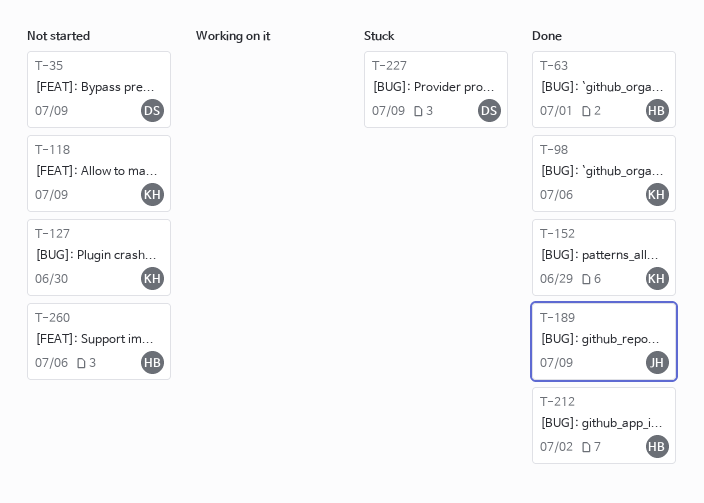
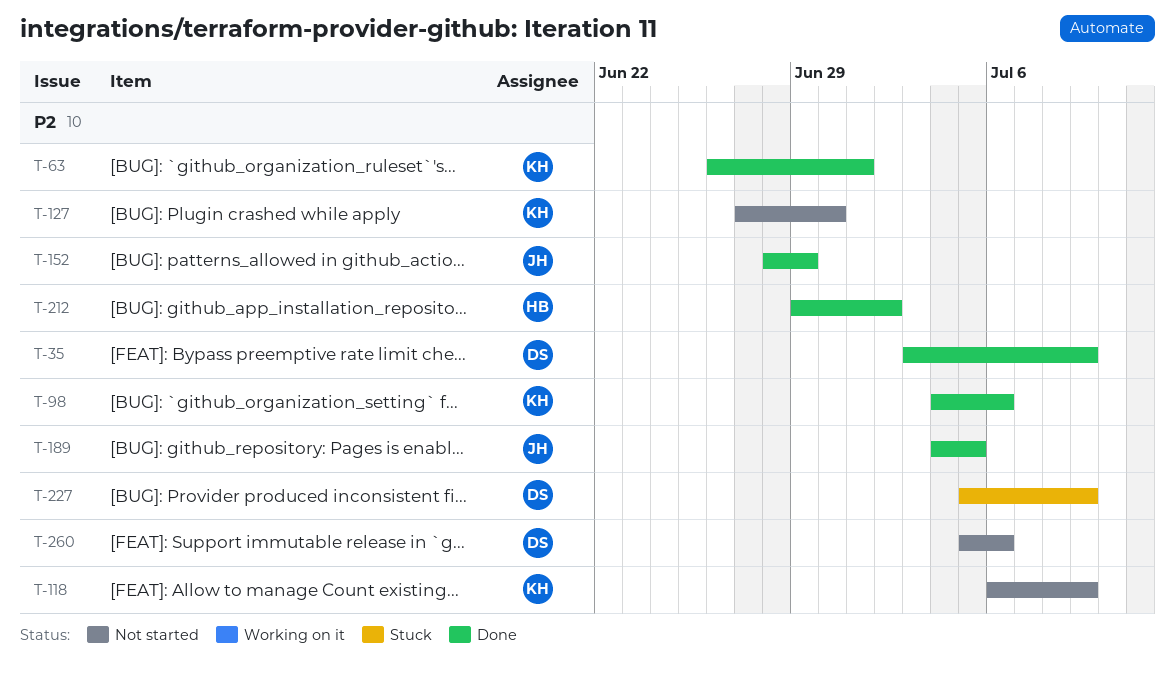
T-35, status: Not started -> Done
T-63, owner: HB -> KH
T-152, owner: KH -> JH
T-189, due: Jul 9 -> Jul 5
T-260, owner: HB -> DS

